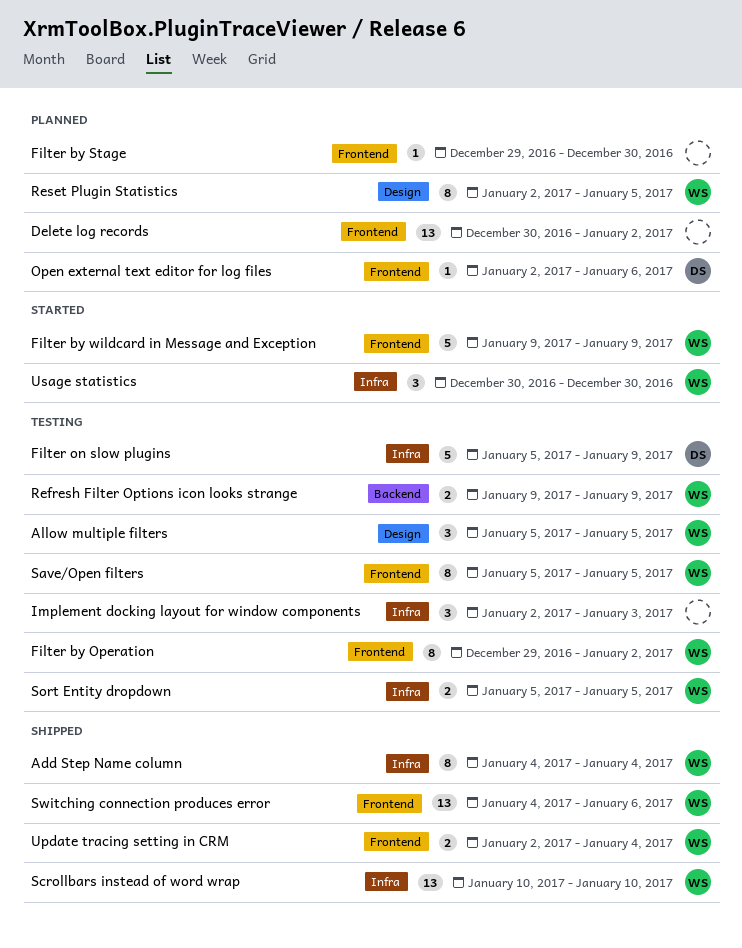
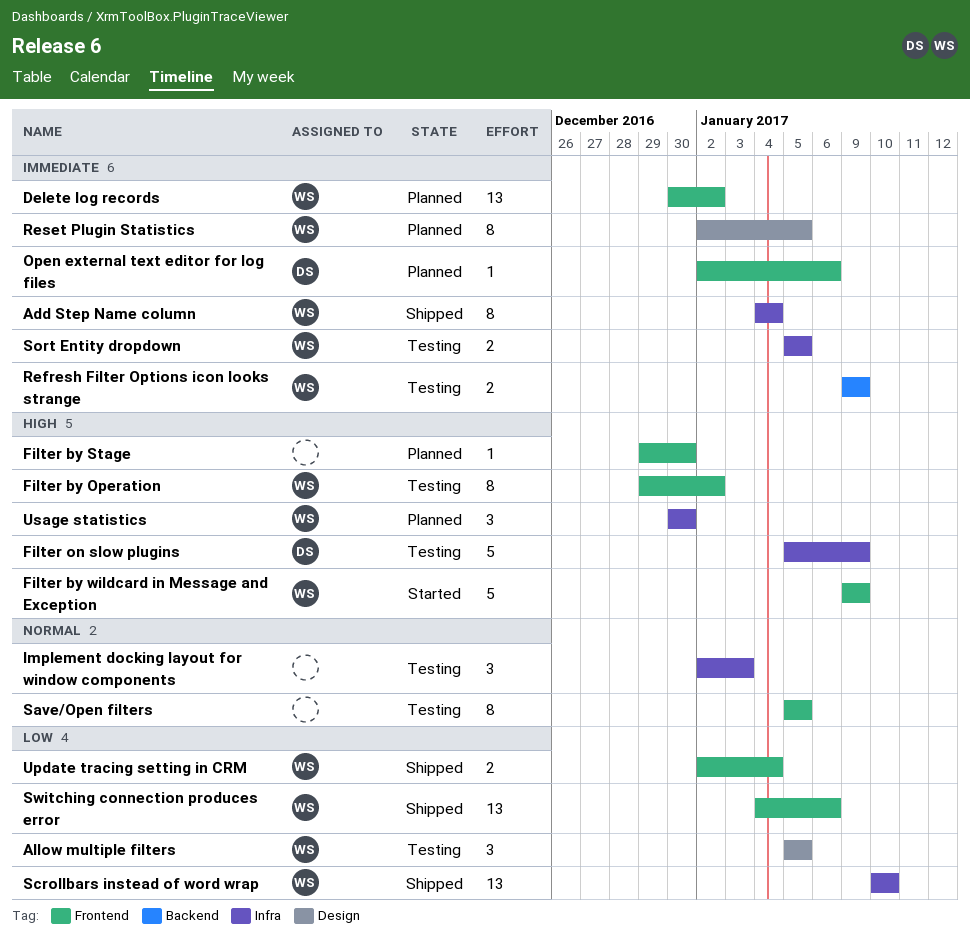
Delete log records, owner: none -> WS
Save/Open filters, owner: WS -> none
Usage statistics, status: Started -> Planned

